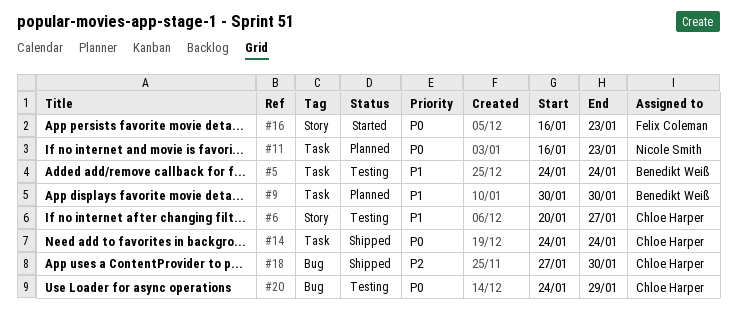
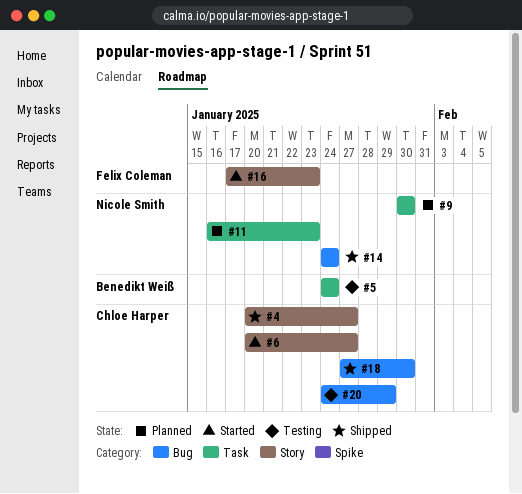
#4: none -> present
#6, status: Testing -> Started
#9, owner: Benedikt Weiß -> Nicole Smith
#14, owner: Chloe Harper -> Nicole Smith
#14, label: Task -> Bug
#16, start: Jan 16 -> Jan 17

